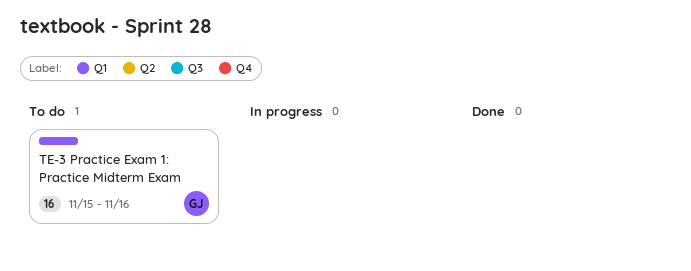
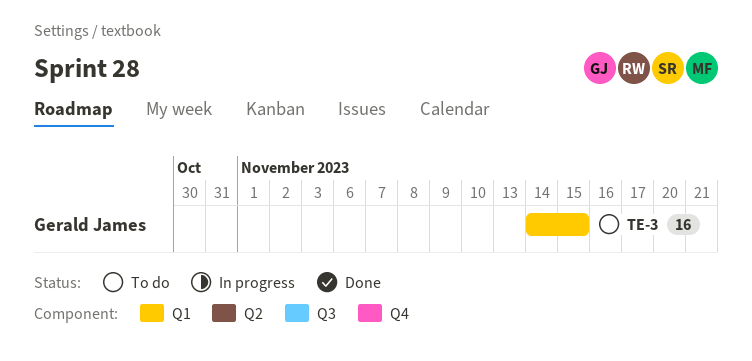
TE-3, start: Nov 15 -> Nov 14
TE-3, due: Nov 16 -> Nov 15

